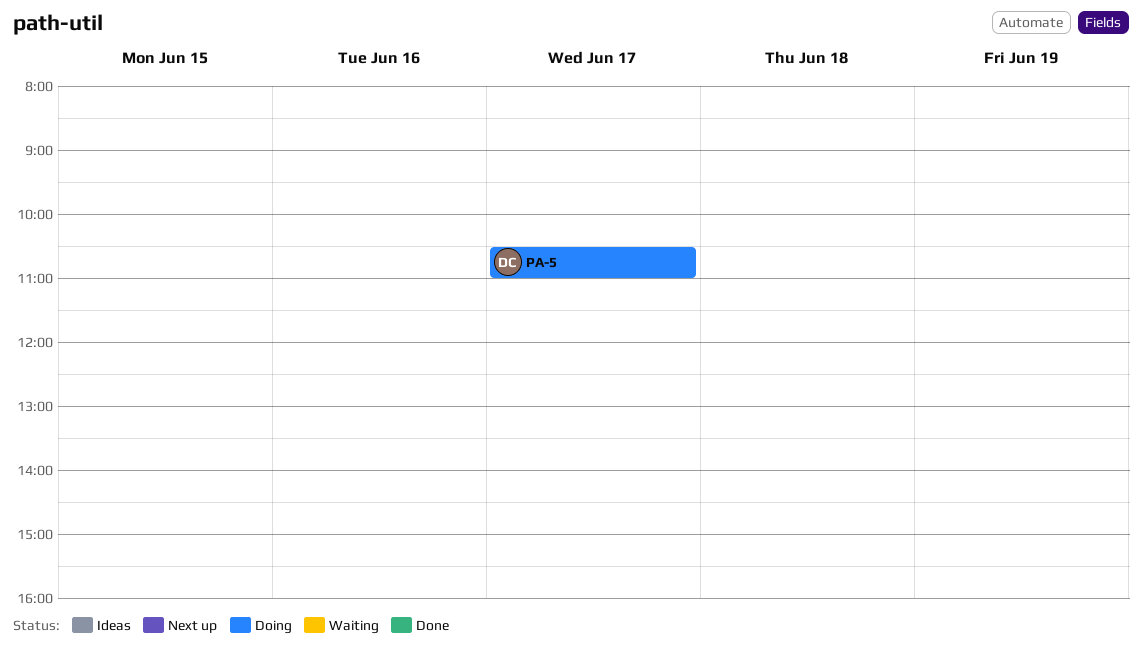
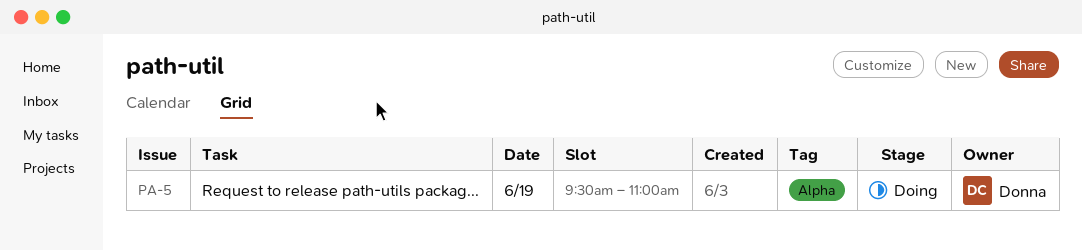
PA-5, day: Jun 17 -> Jun 19
PA-5, begins: 10:30 -> 09:30

